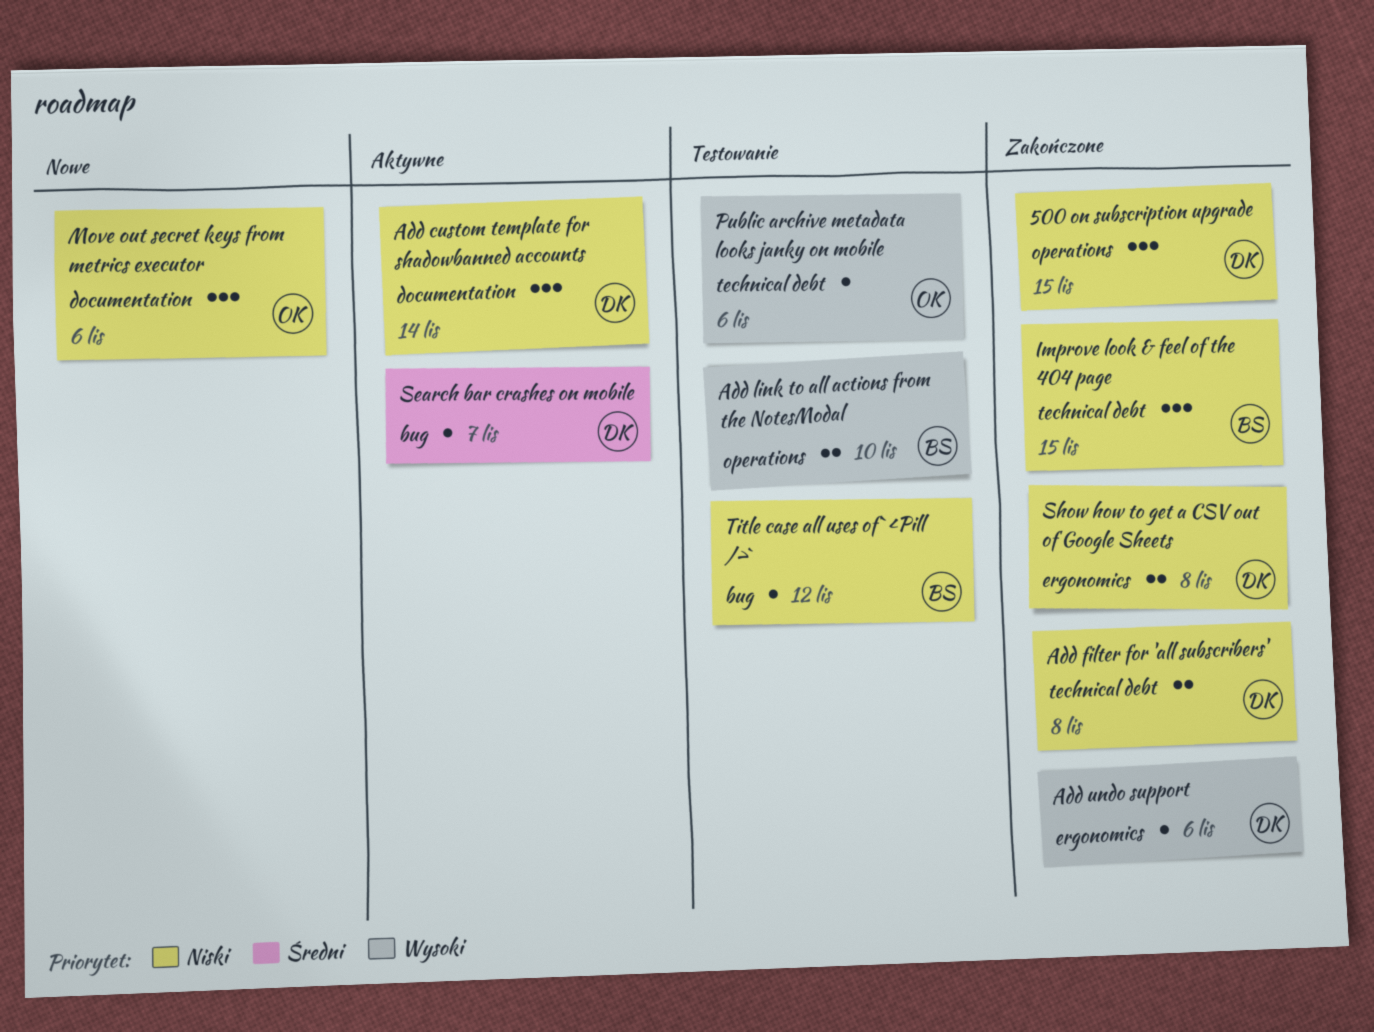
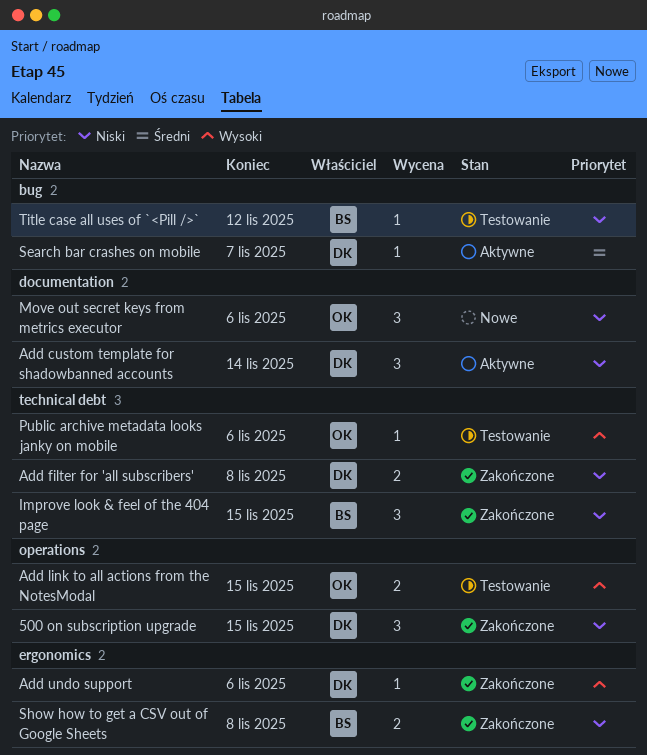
Add link to all actions from the NotesModal, owner: BS -> OK
Add link to all actions from the NotesModal, due: Nov 10 -> Nov 15
Show how to get a CSV out of Google Sheets, owner: DK -> BS

